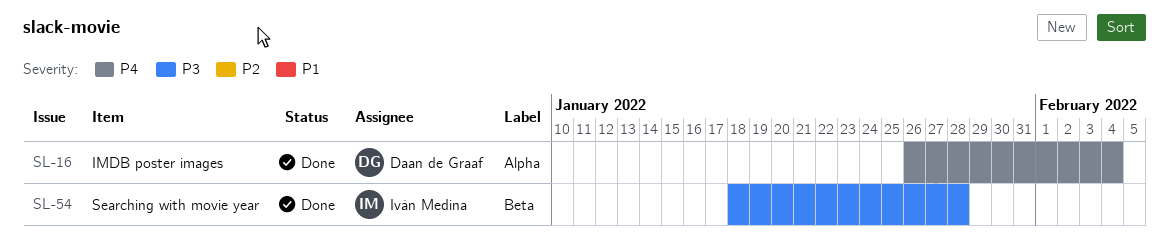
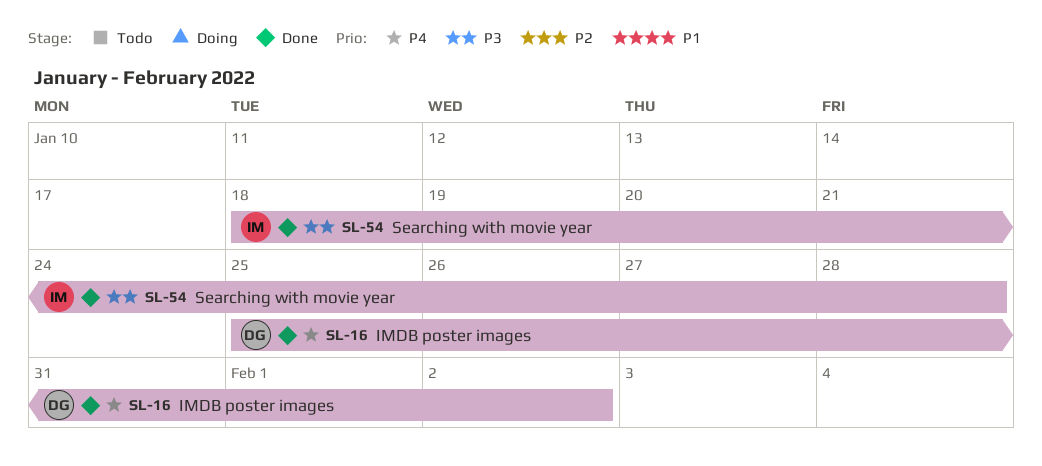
SL-16, start: Jan 26 -> Jan 25
SL-16, due: Feb 4 -> Feb 2

